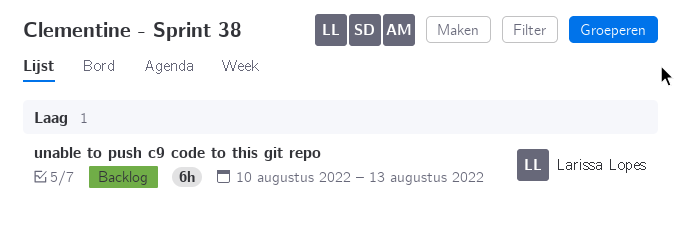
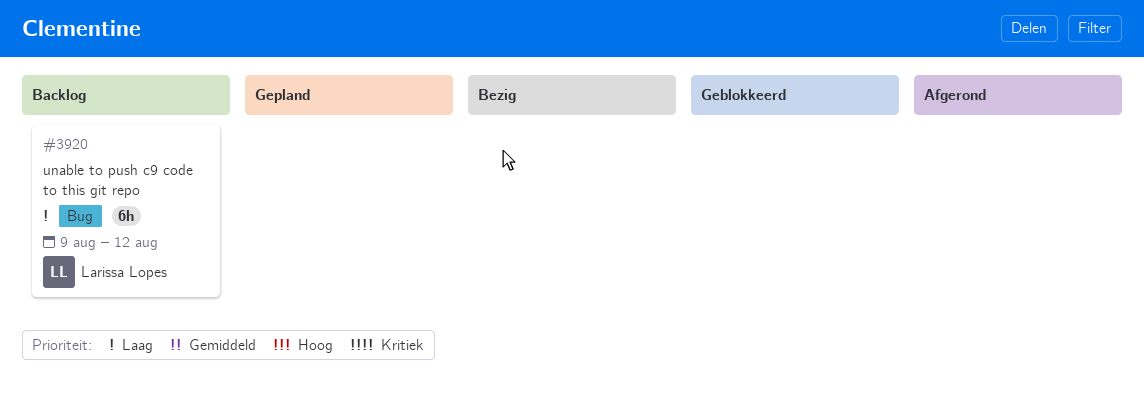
unable to push c9 code to this git repo, start: Aug 10 -> Aug 9
unable to push c9 code to this git repo, due: Aug 13 -> Aug 12

